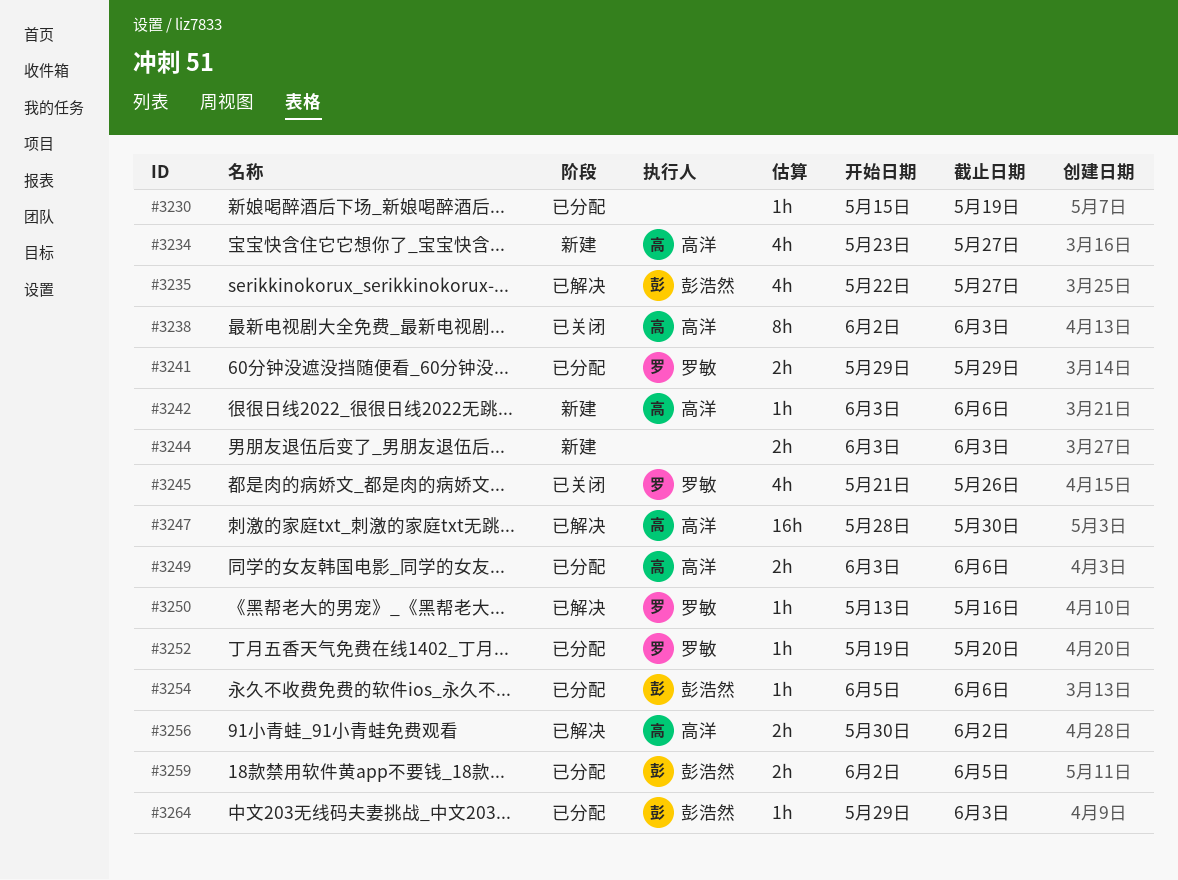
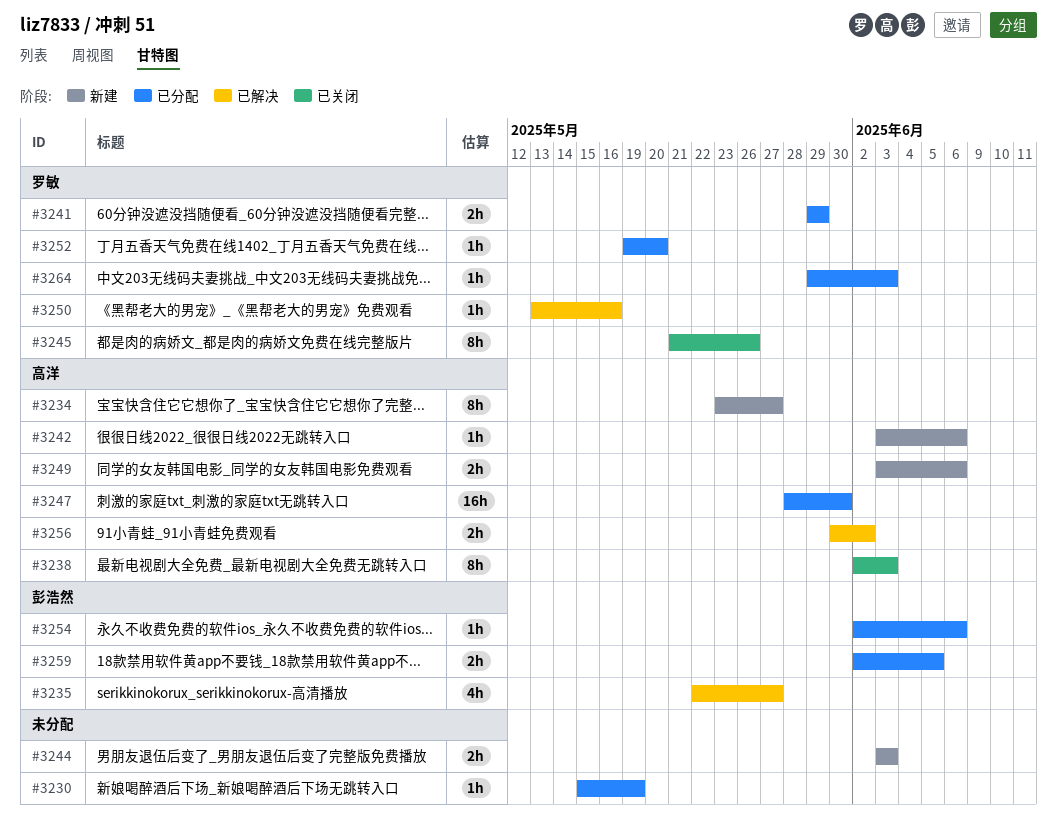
#3234, estimate: 4h -> 8h
#3245, estimate: 4h -> 8h
#3247, status: 已解决 -> 已分配
#3249, status: 已分配 -> 新建
#3254, start: Jun 5 -> Jun 2
#3264, owner: 彭浩然 -> 罗敏

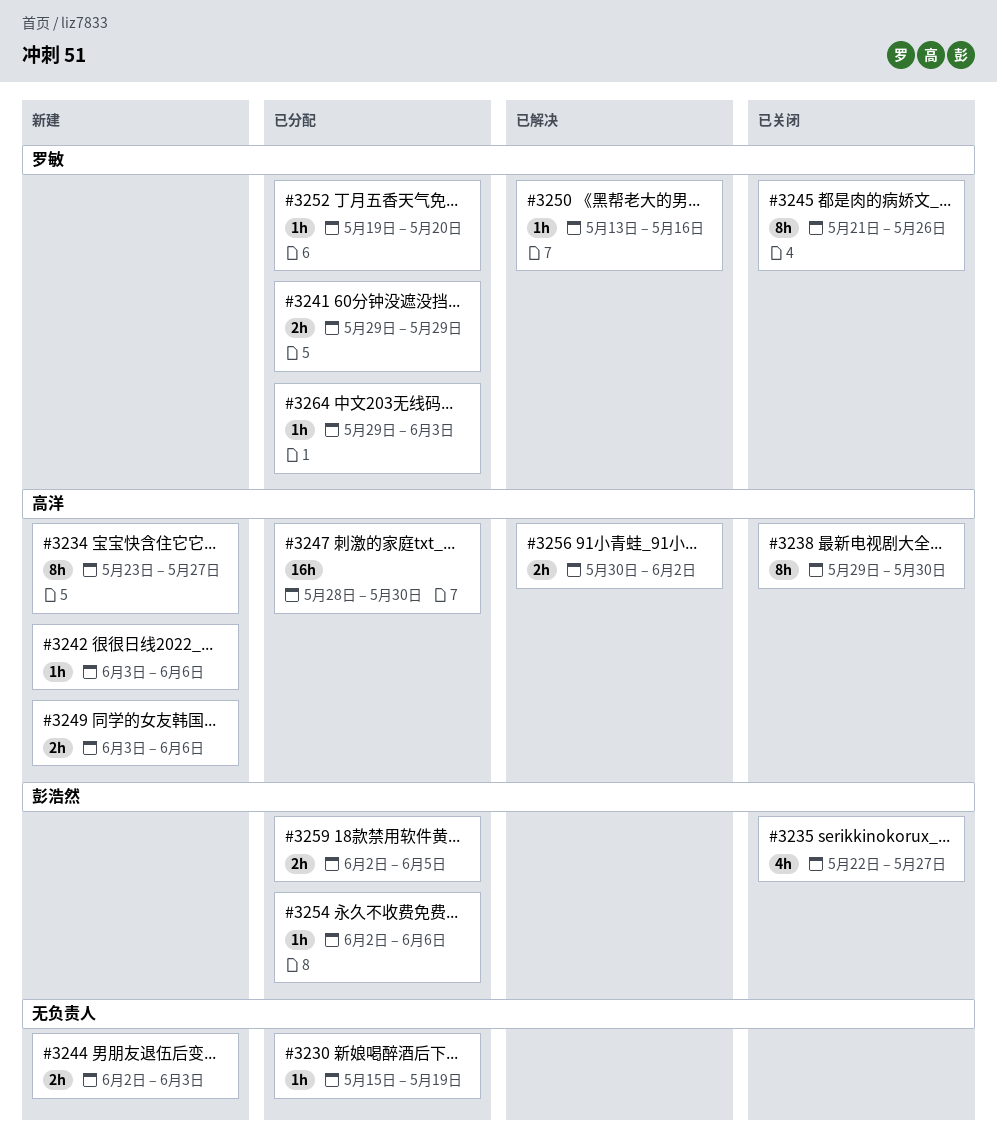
#3235, status: 已解决 -> 已关闭
#3238, start: Jun 2 -> May 29
#3238, due: Jun 3 -> May 30
#3244, start: Jun 3 -> Jun 2

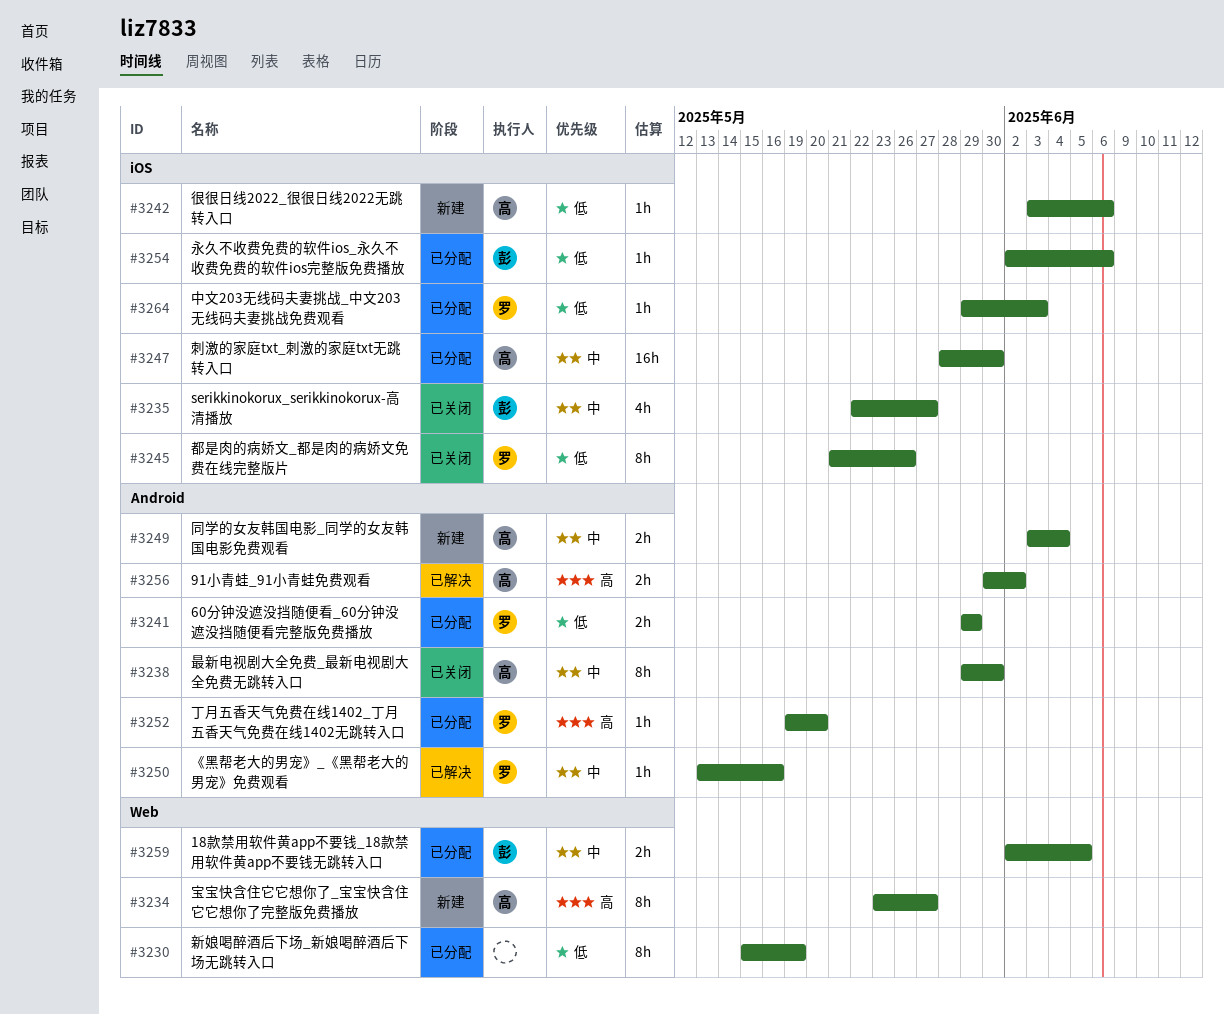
#3230, estimate: 1h -> 8h
#3244: present -> none
#3249, due: Jun 6 -> Jun 4

